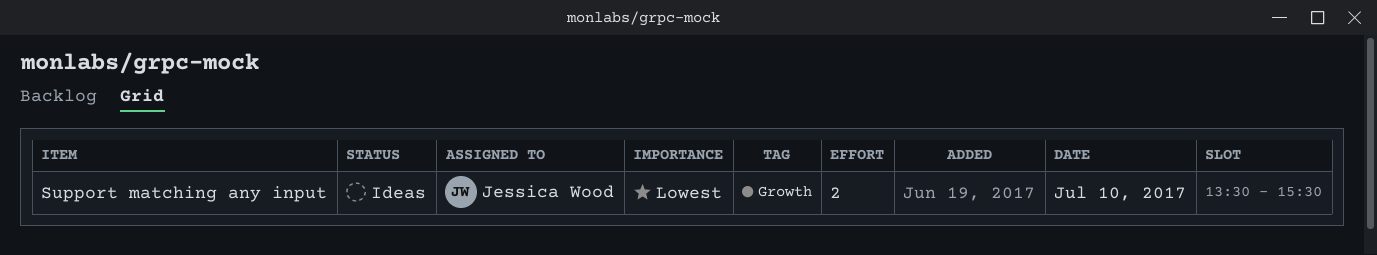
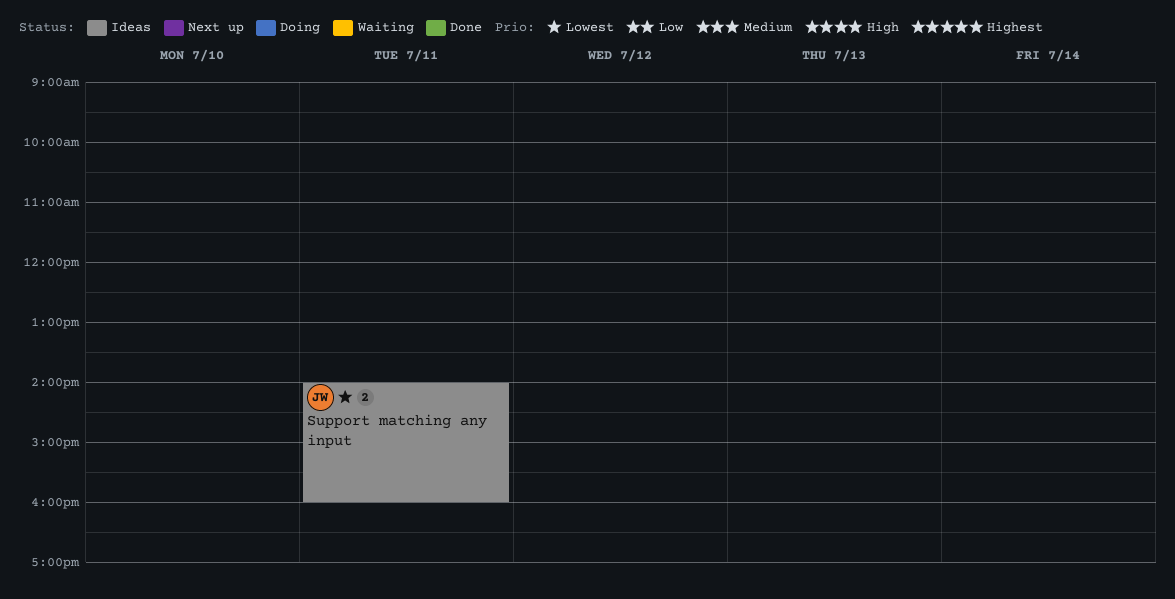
Support matching any input, day: Jul 10 -> Jul 11
Support matching any input, begins: 13:30 -> 14:00
Support matching any input, ends: 15:30 -> 16:00

